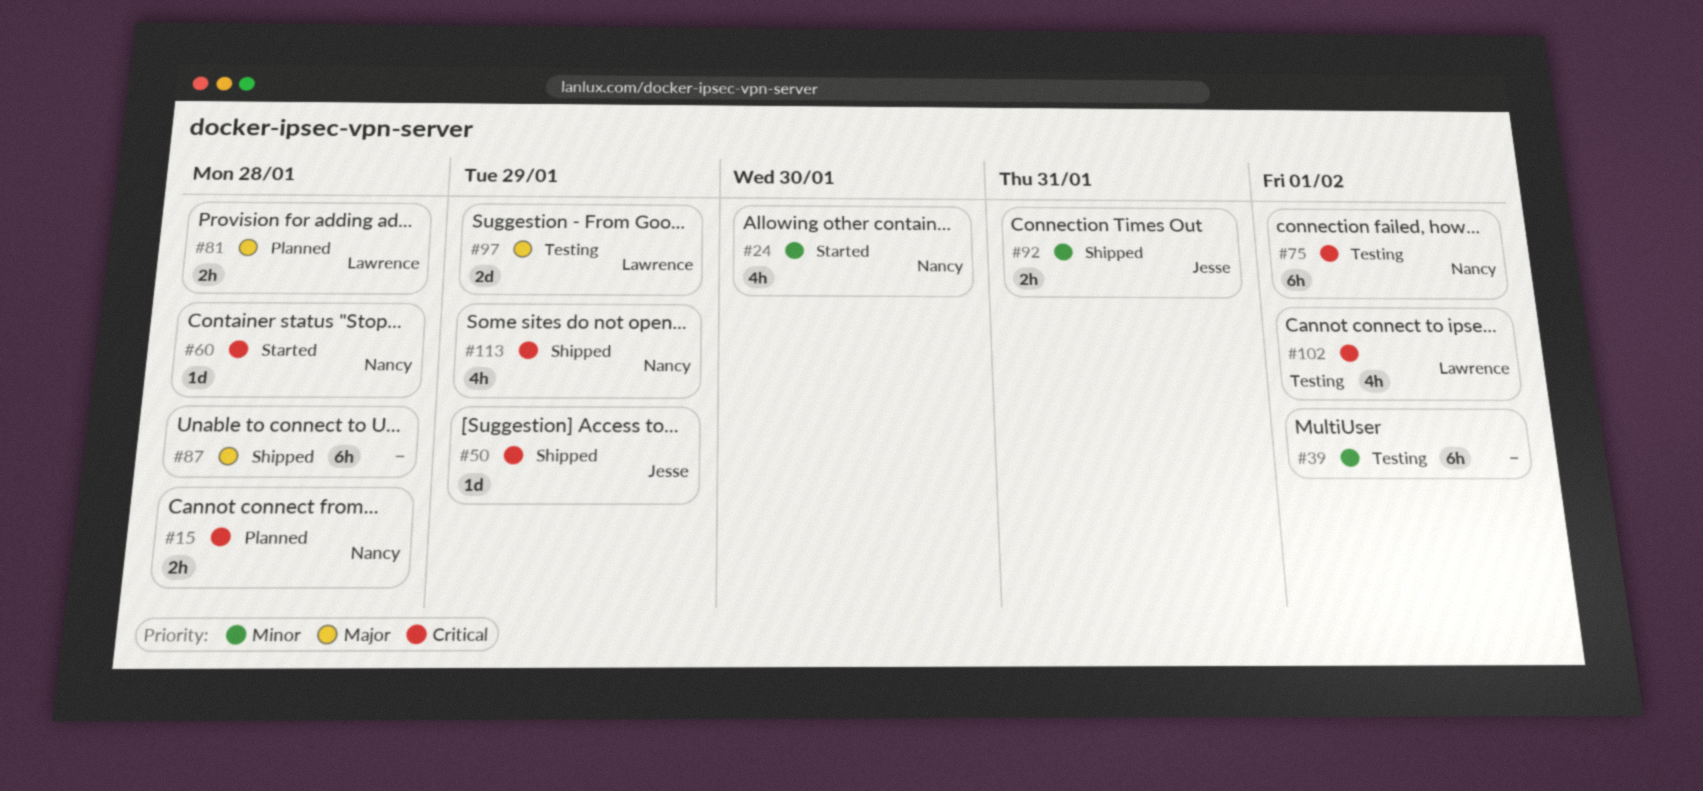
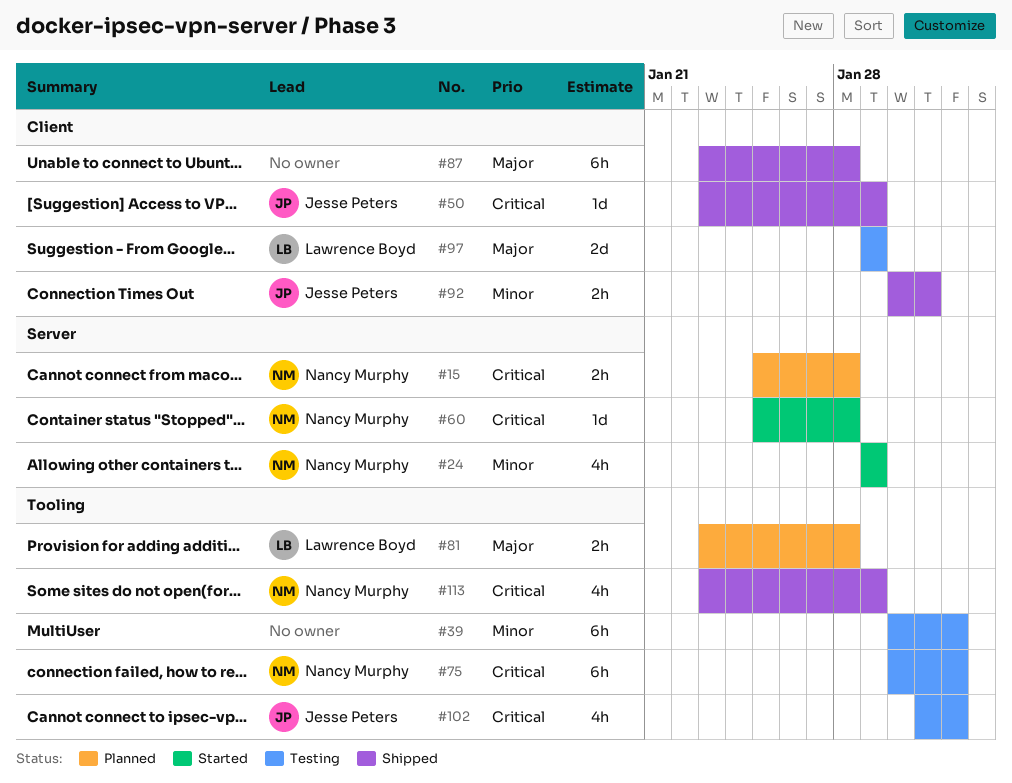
#24, due: Jan 30 -> Jan 29
#102, owner: Lawrence Boyd -> Jesse Peters

